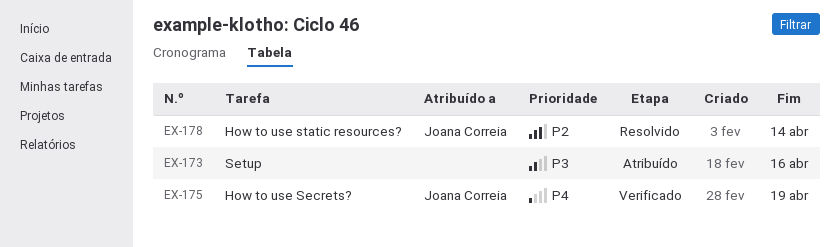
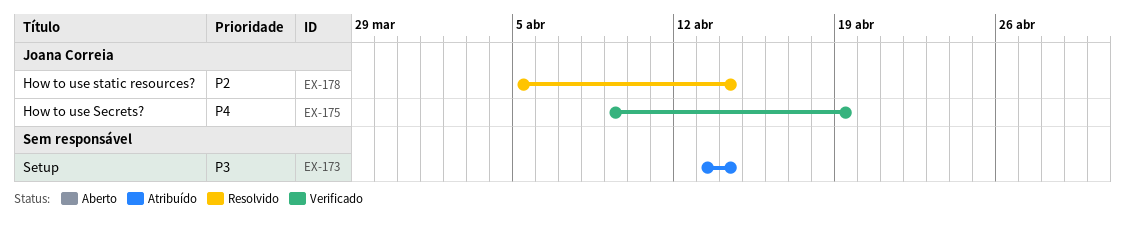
EX-173, due: Apr 16 -> Apr 14

